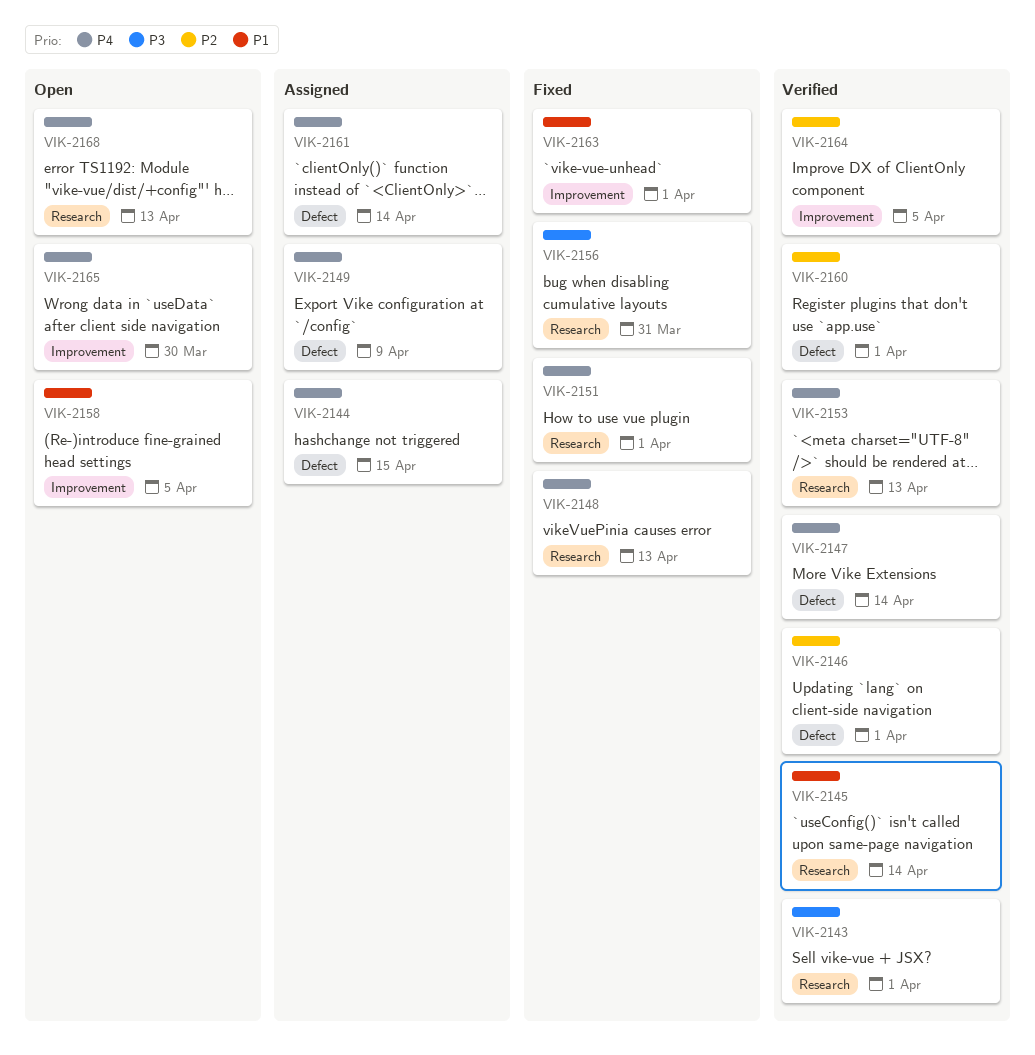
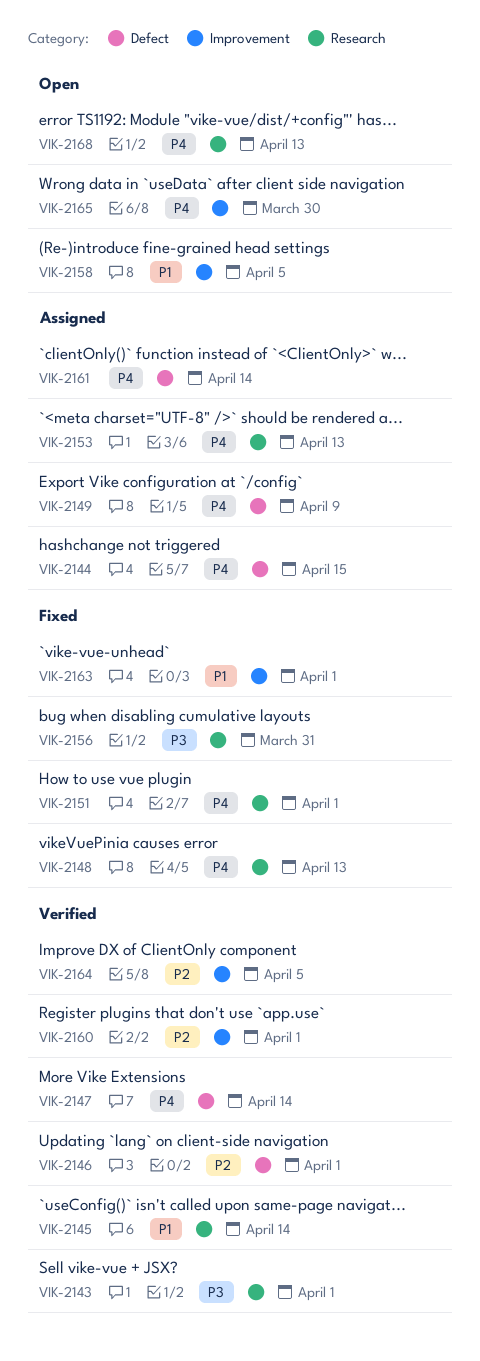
VIK-2153, status: Verified -> Assigned
VIK-2160, label: Defect -> Improvement

